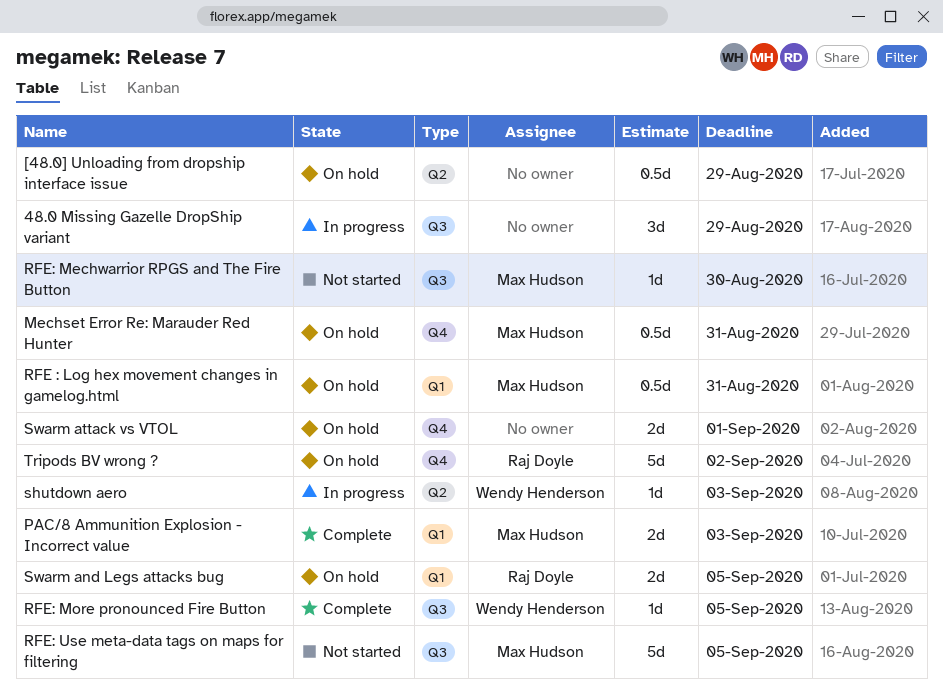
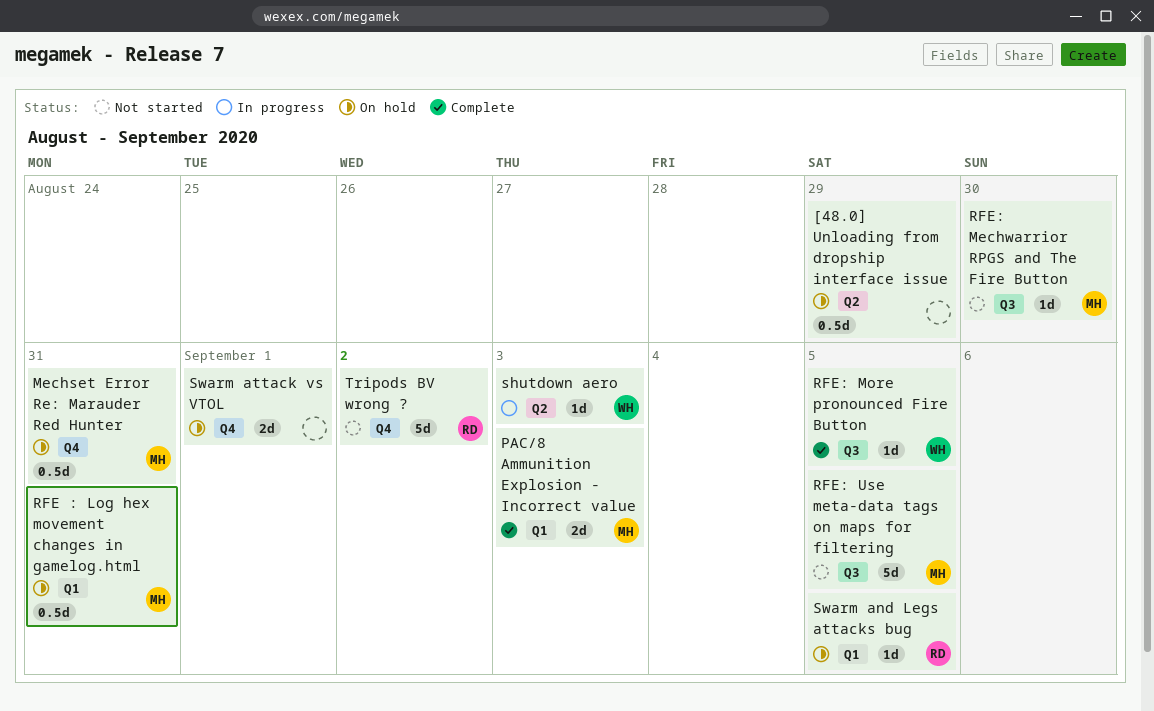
48.0 Missing Gazelle DropShip variant: present -> none
Swarm and Legs attacks bug, estimate: 2d -> 1d
Tripods BV wrong ?, status: On hold -> Not started

